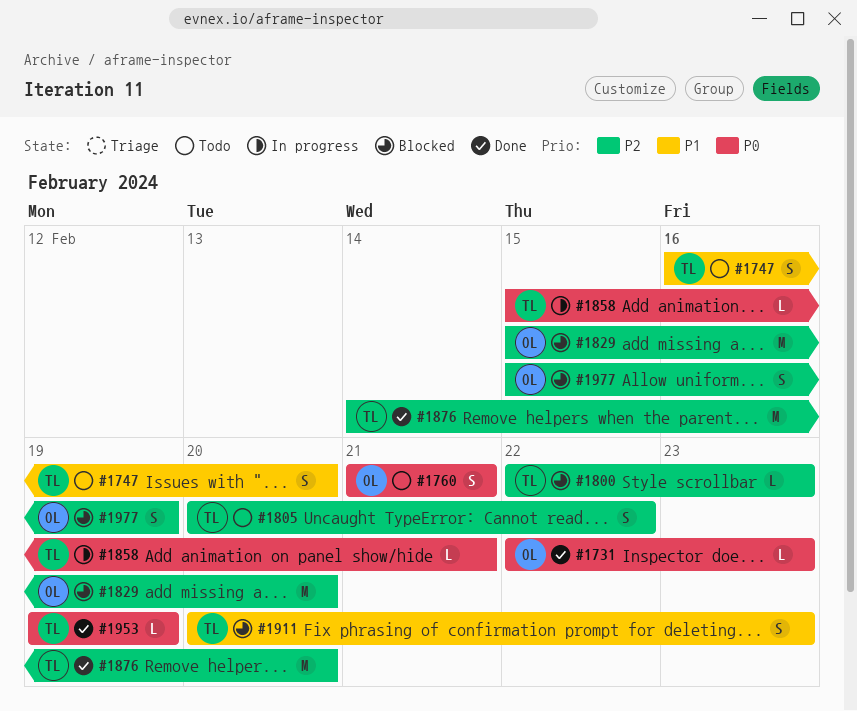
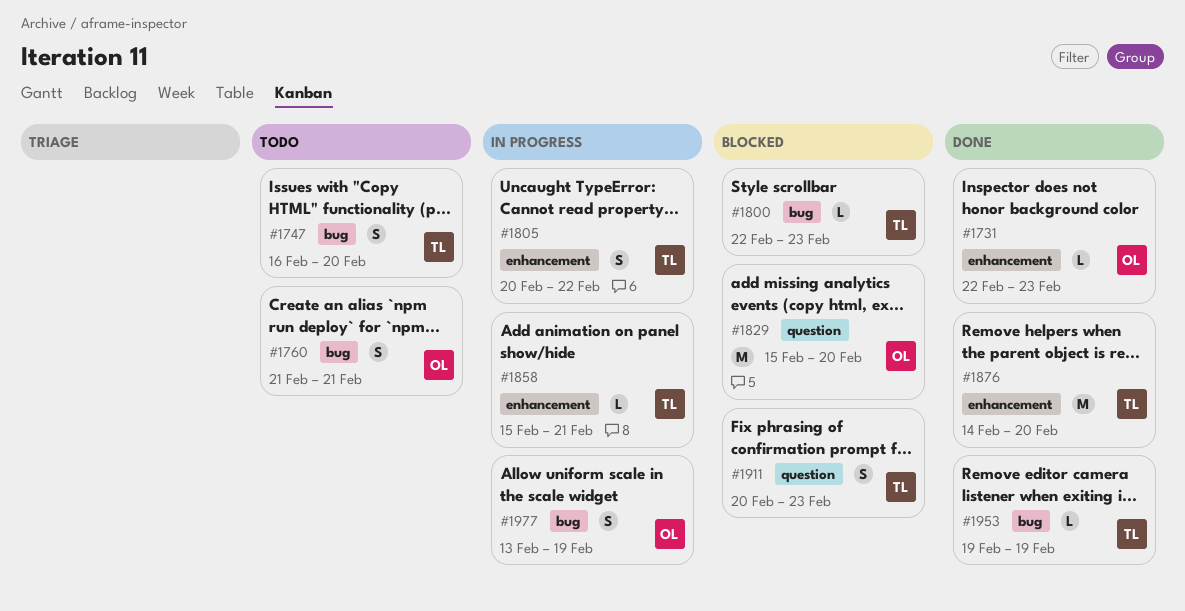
#1805, status: Todo -> In progress
#1977, status: Blocked -> In progress
#1977, start: Feb 15 -> Feb 13

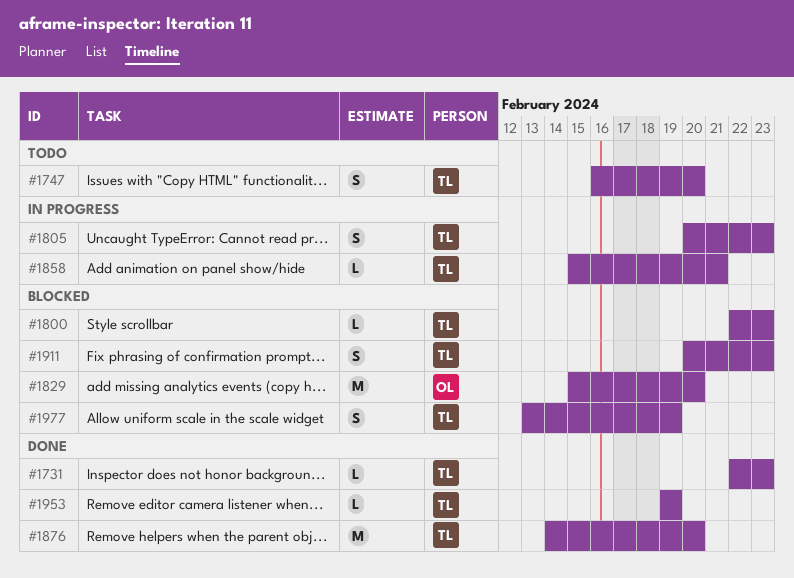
#1731, owner: OL -> TL
#1760: present -> none
#1805, due: Feb 22 -> Feb 23
#1977, status: In progress -> Blocked
#1977, owner: OL -> TL

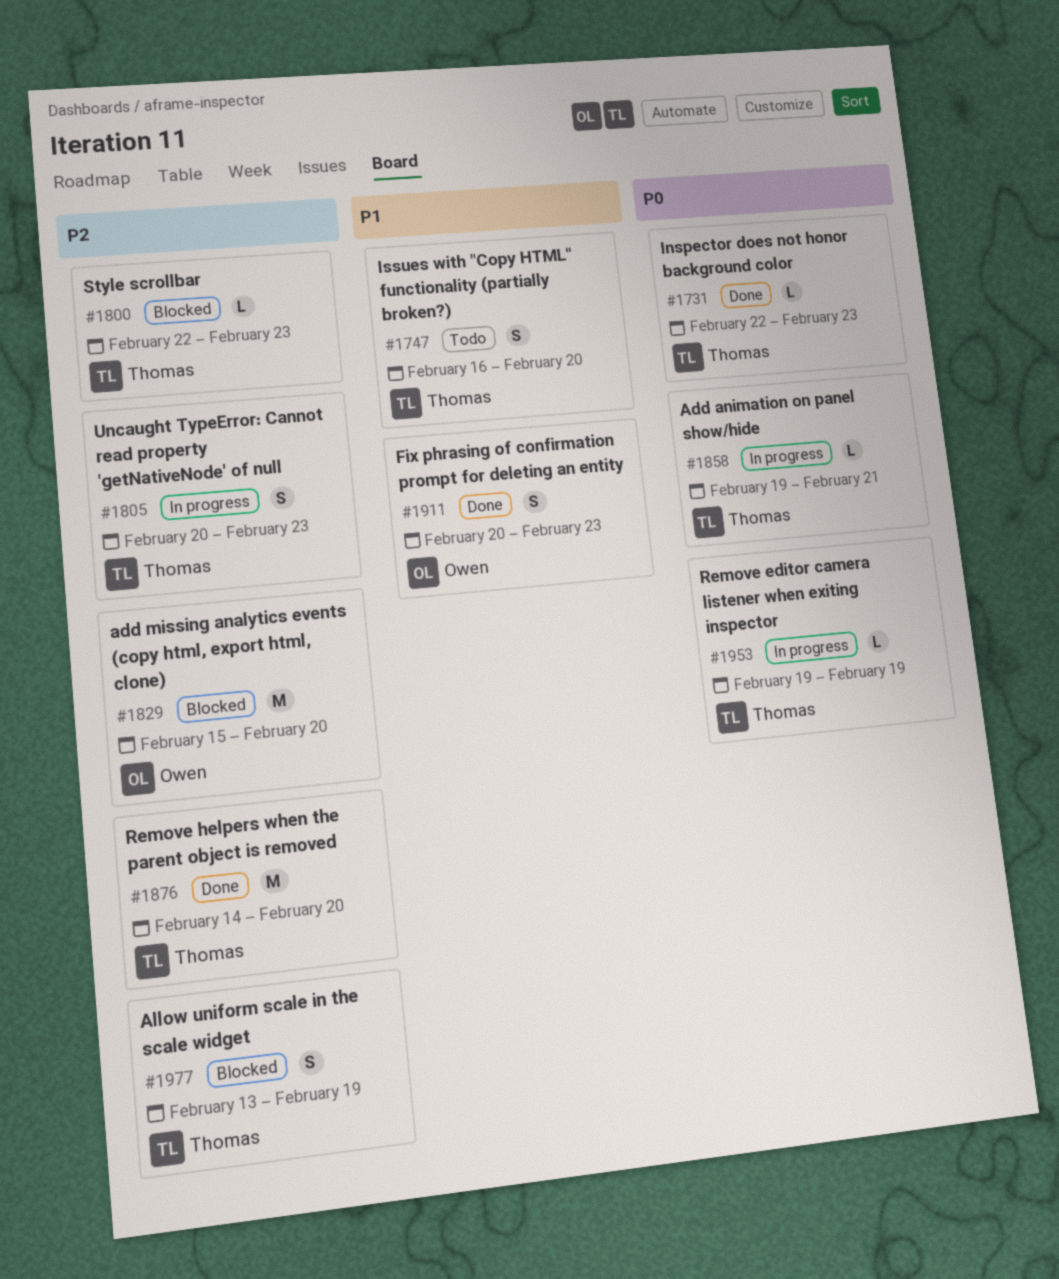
#1858, start: Feb 15 -> Feb 19
#1911, status: Blocked -> Done
#1911, owner: Thomas -> Owen
#1953, status: Done -> In progress

